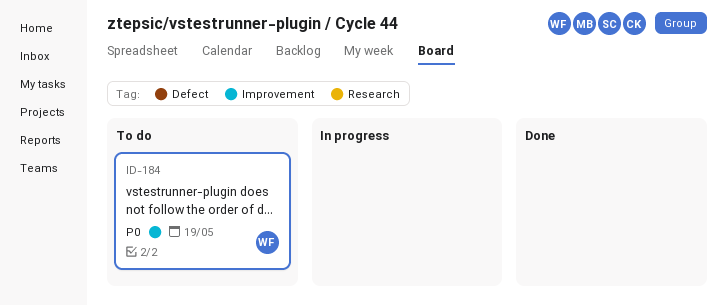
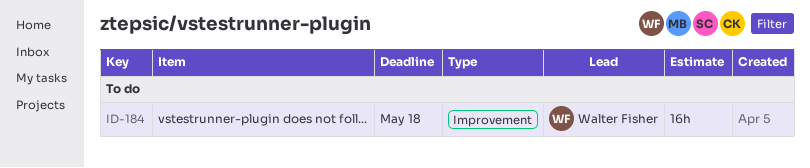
ID-184, due: May 19 -> May 18

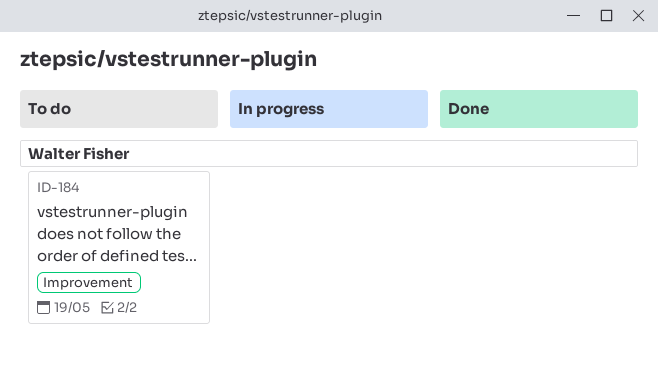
ID-184, due: May 18 -> May 19

